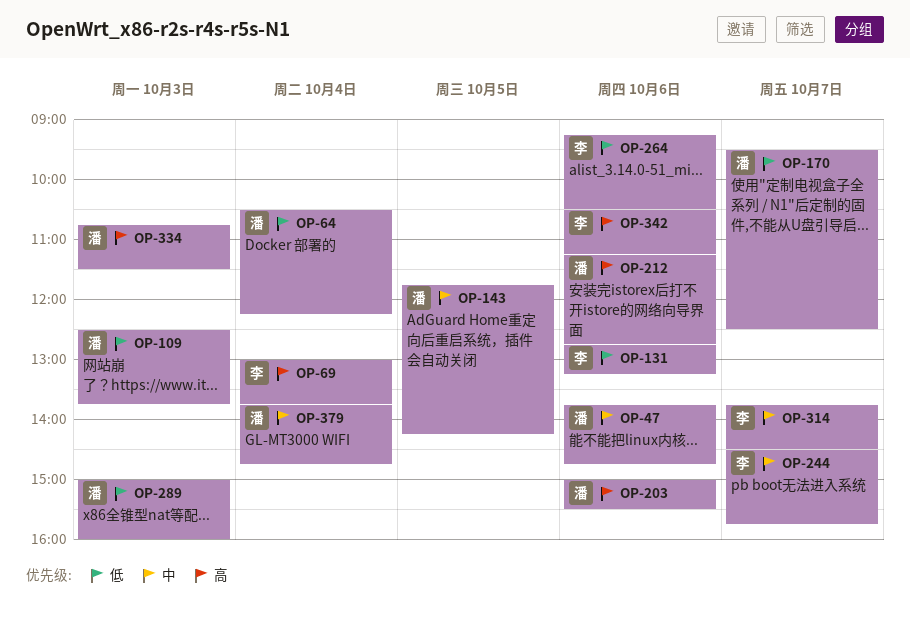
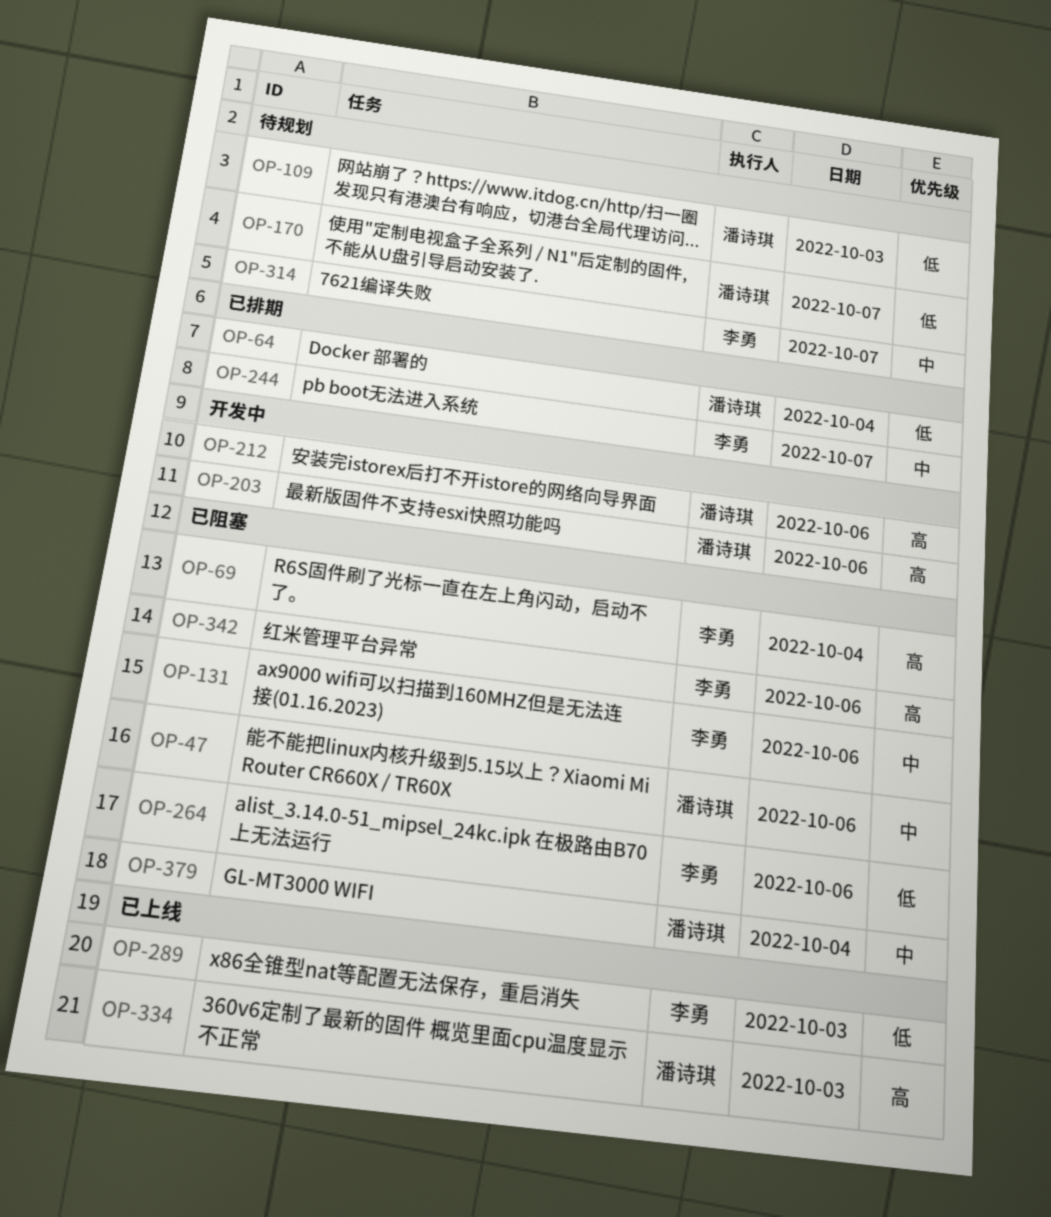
OP-131, priority: 低 -> 中
OP-143: present -> none
OP-289, owner: 潘诗琪 -> 李勇

